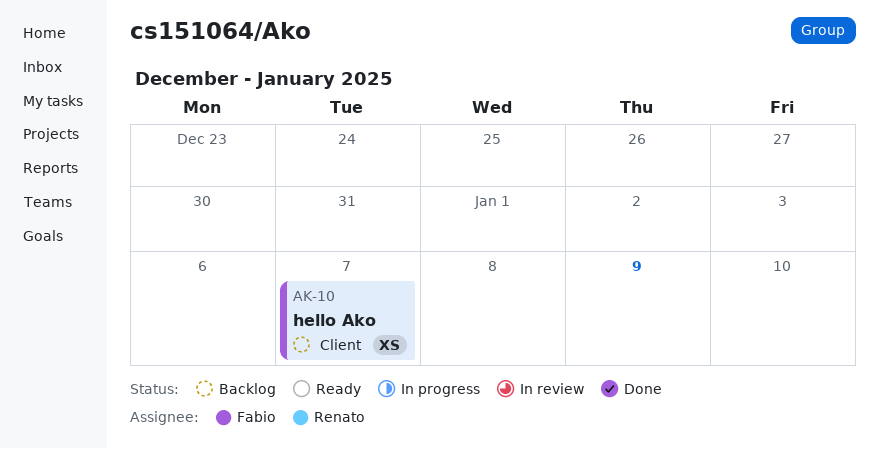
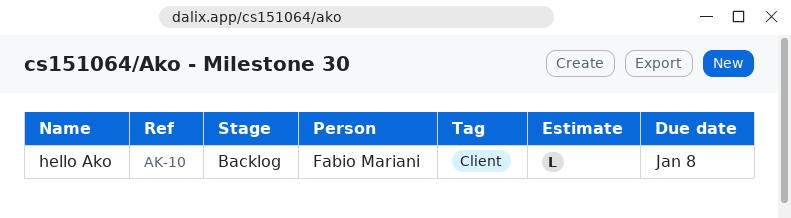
AK-10, estimate: XS -> L
AK-10, due: Jan 7 -> Jan 8

